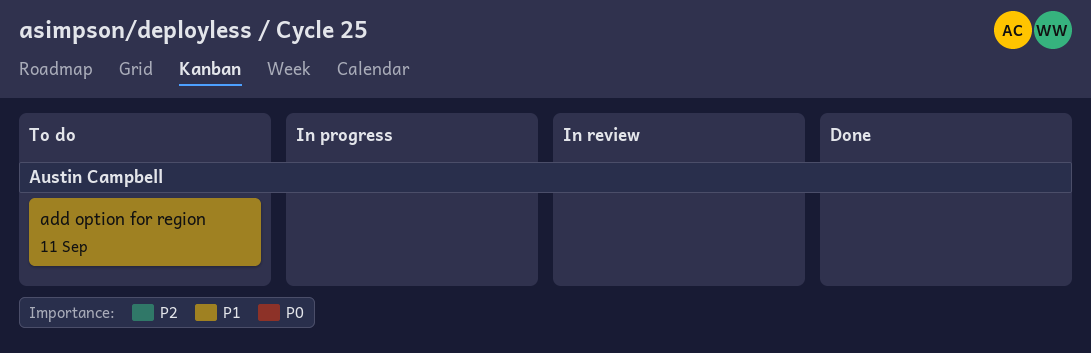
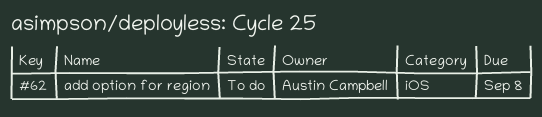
add option for region, due: Sep 11 -> Sep 8

